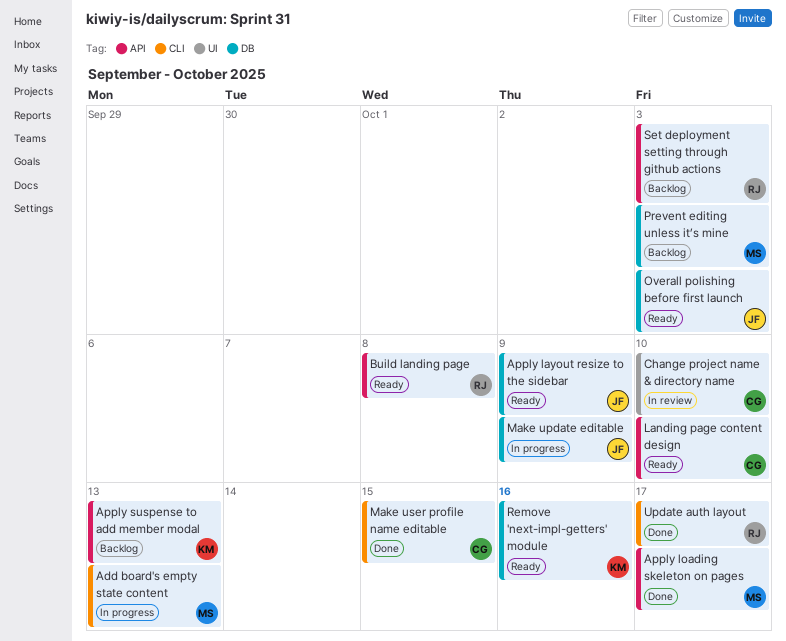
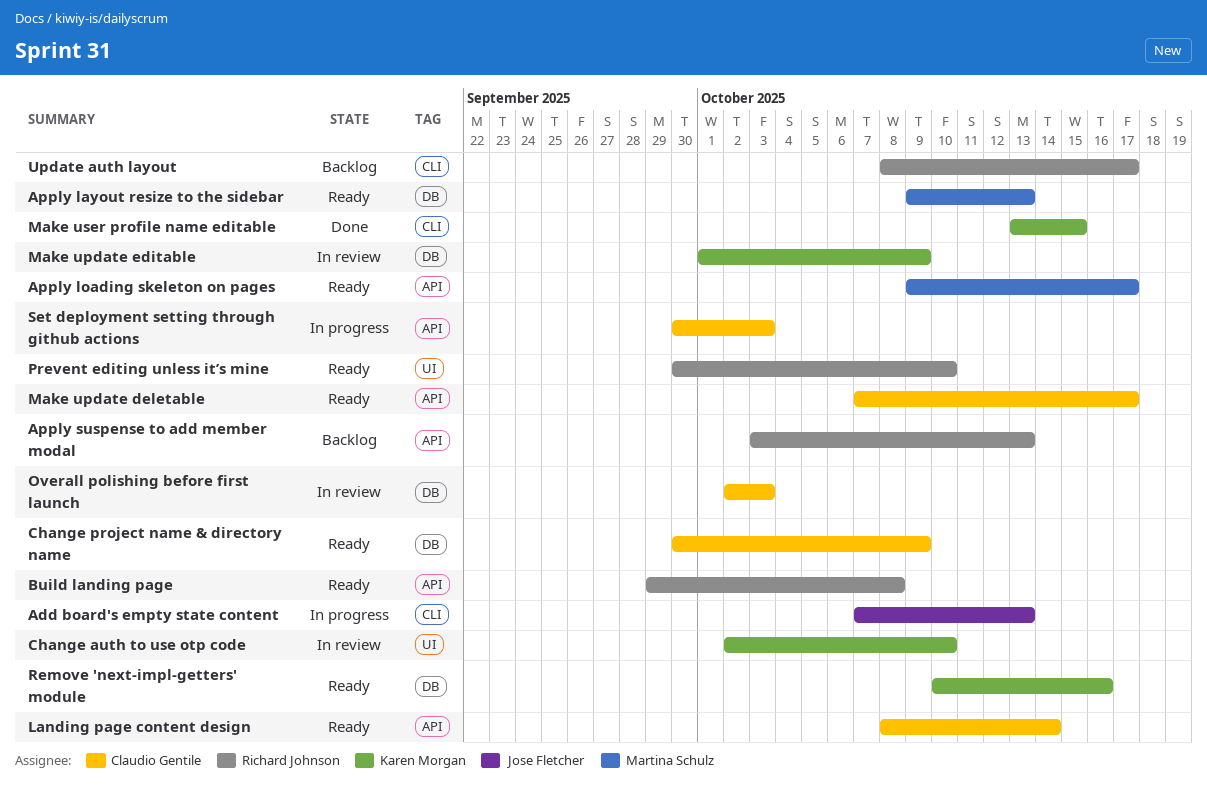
Add board's empty state content, owner: Martina Schulz -> Jose Fletcher
Apply layout resize to the sidebar, owner: Jose Fletcher -> Martina Schulz
Apply layout resize to the sidebar, due: Oct 9 -> Oct 13
Apply loading skeleton on pages, status: Done -> Ready
Apply suspense to add member modal, owner: Karen Morgan -> Richard Johnson
Change auth to use otp code: none -> present
Change project name & directory name, status: In review -> Ready
Change project name & directory name, label: UI -> DB
Change project name & directory name, due: Oct 10 -> Oct 9
Landing page content design, due: Oct 10 -> Oct 14
Make update deletable: none -> present
Make update editable, status: In progress -> In review
Make update editable, owner: Jose Fletcher -> Karen Morgan
Make user profile name editable, owner: Claudio Gentile -> Karen Morgan
Overall polishing before first launch, status: Ready -> In review
Overall polishing before first launch, owner: Jose Fletcher -> Claudio Gentile
Prevent editing unless it’s mine, status: Backlog -> Ready
Prevent editing unless it’s mine, owner: Martina Schulz -> Richard Johnson
Prevent editing unless it’s mine, label: DB -> UI
Prevent editing unless it’s mine, due: Oct 3 -> Oct 10
Set deployment setting through github actions, status: Backlog -> In progress
Set deployment setting through github actions, owner: Richard Johnson -> Claudio Gentile
Update auth layout, status: Done -> Backlog

